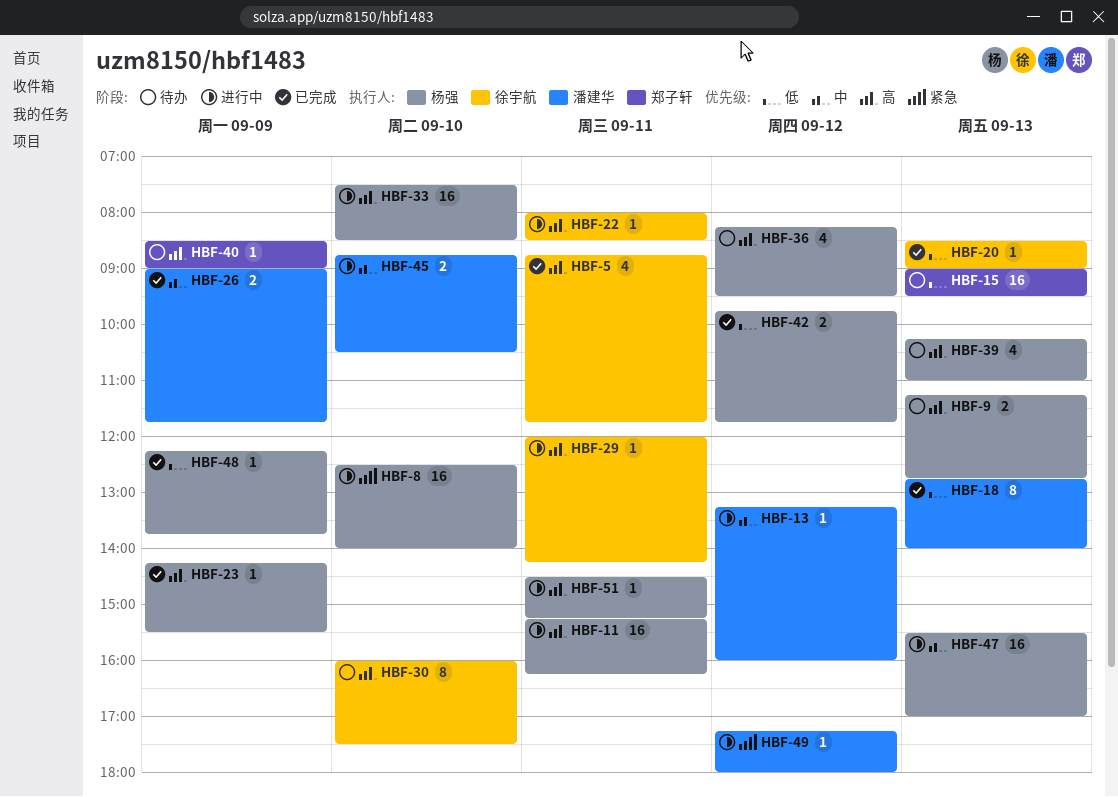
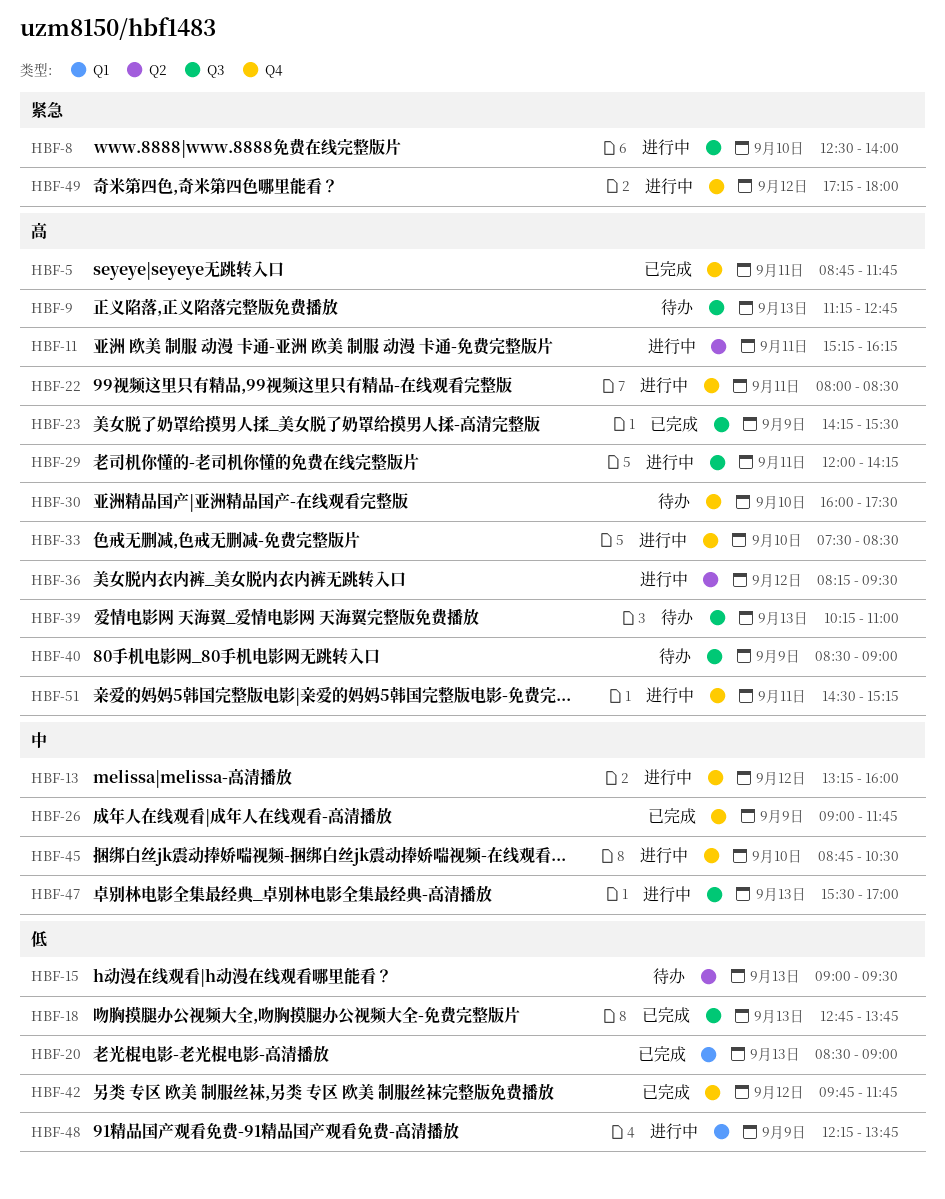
HBF-18, ends: 14:00 -> 13:45
HBF-36, status: 待办 -> 进行中
HBF-48, status: 已完成 -> 进行中

